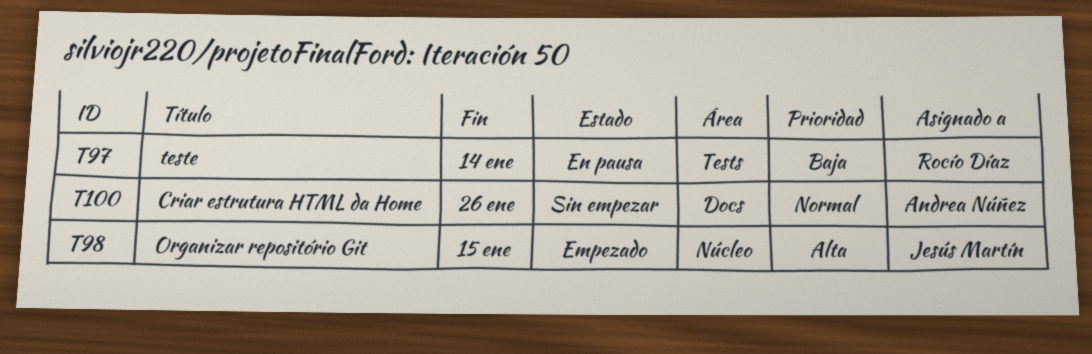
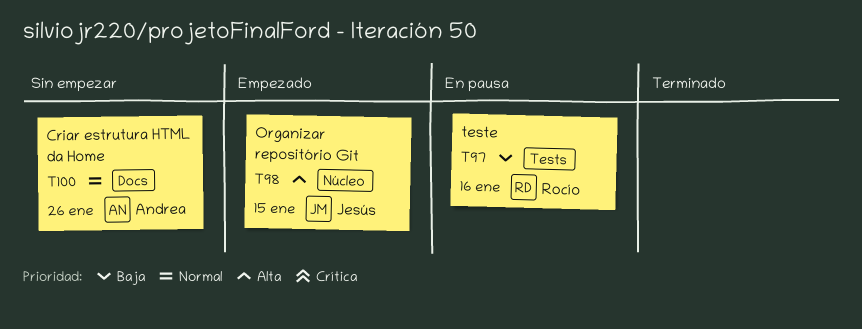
T97, due: Jan 14 -> Jan 16

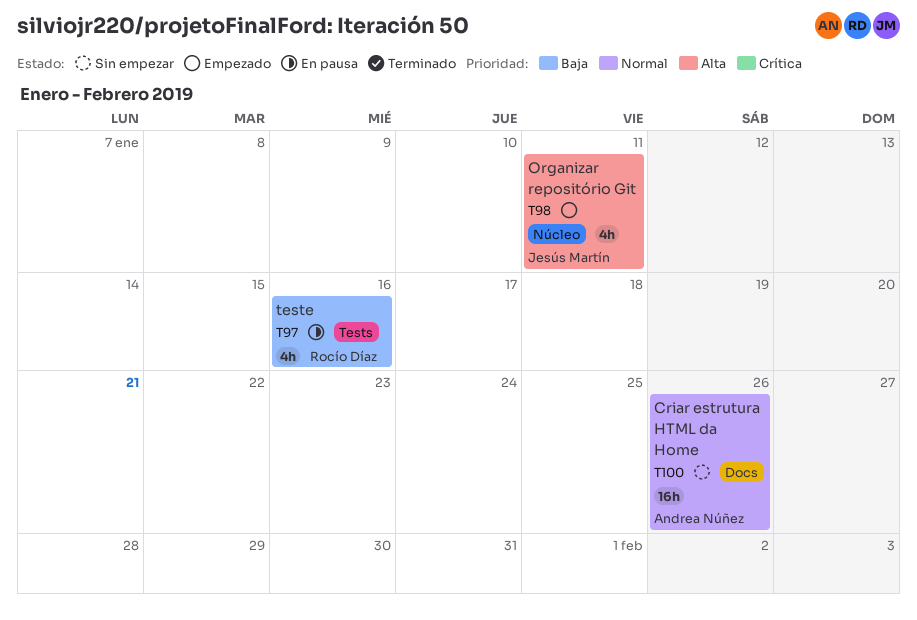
T98, due: Jan 15 -> Jan 11

